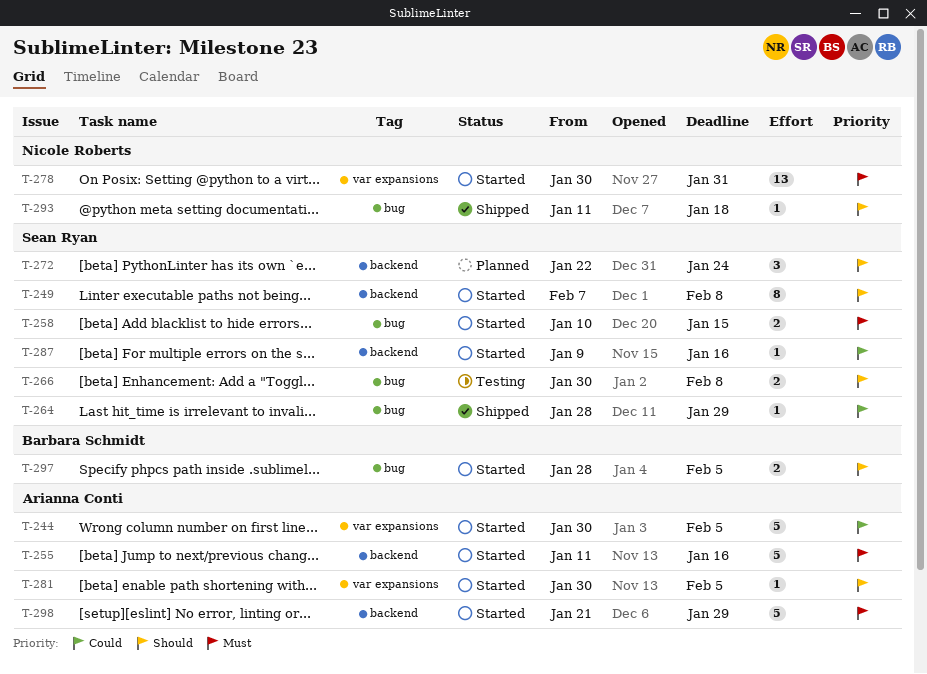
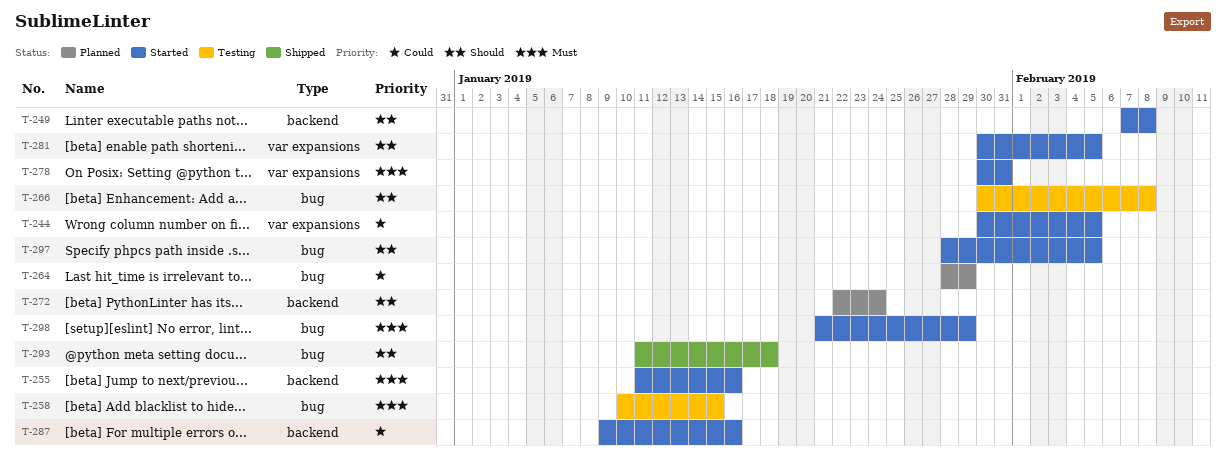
T-258, status: Started -> Testing
T-264, status: Shipped -> Planned
T-298, label: backend -> bug

